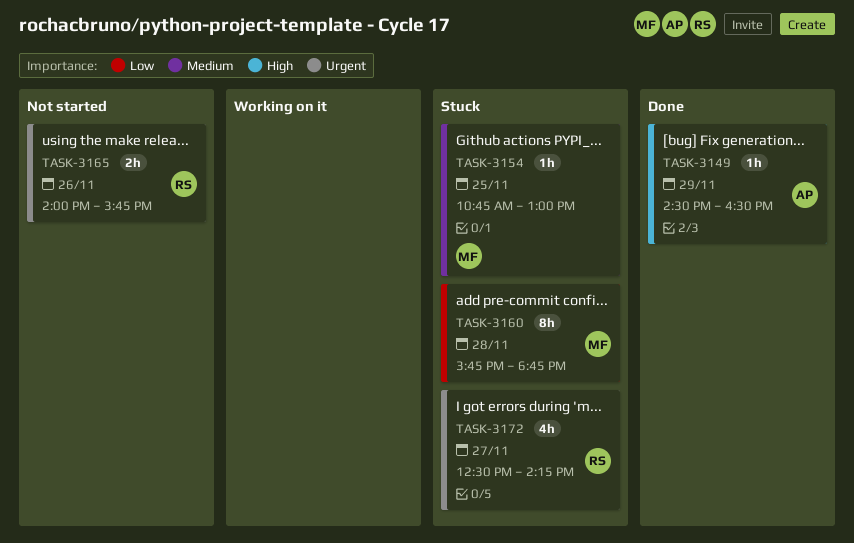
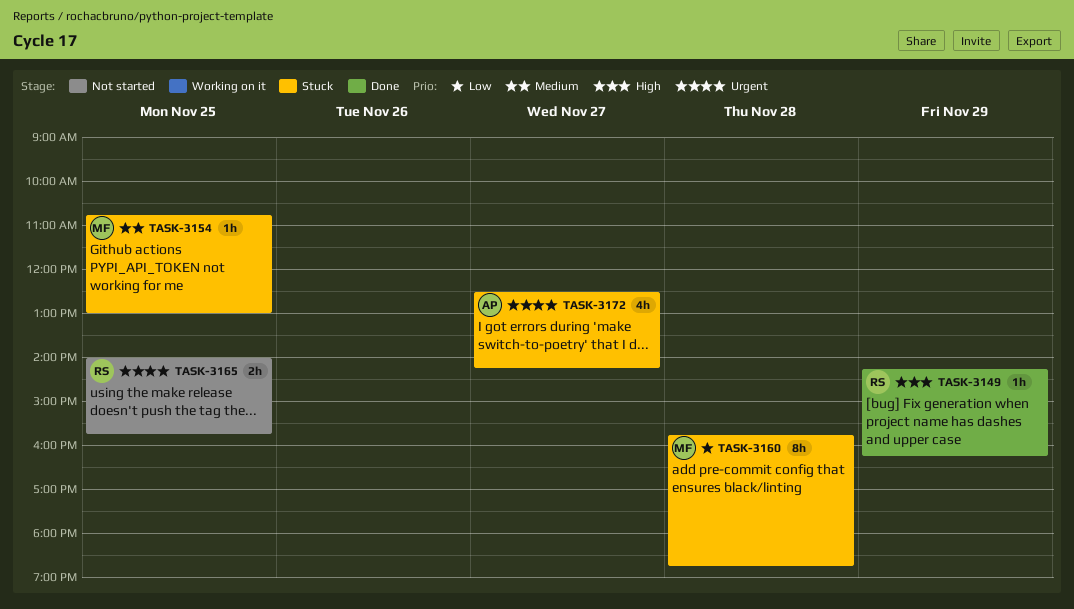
TASK-3149, owner: AP -> RS
TASK-3149, begins: 14:30 -> 14:15
TASK-3149, ends: 16:30 -> 16:15
TASK-3165, day: Nov 26 -> Nov 25
TASK-3172, owner: RS -> AP

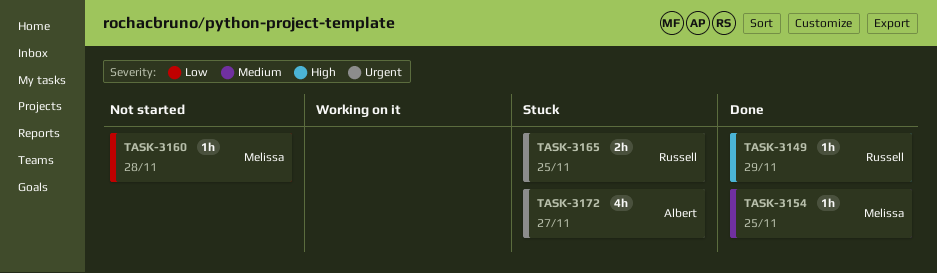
TASK-3154, status: Stuck -> Done
TASK-3160, status: Stuck -> Not started
TASK-3160, estimate: 8h -> 1h
TASK-3165, status: Not started -> Stuck

